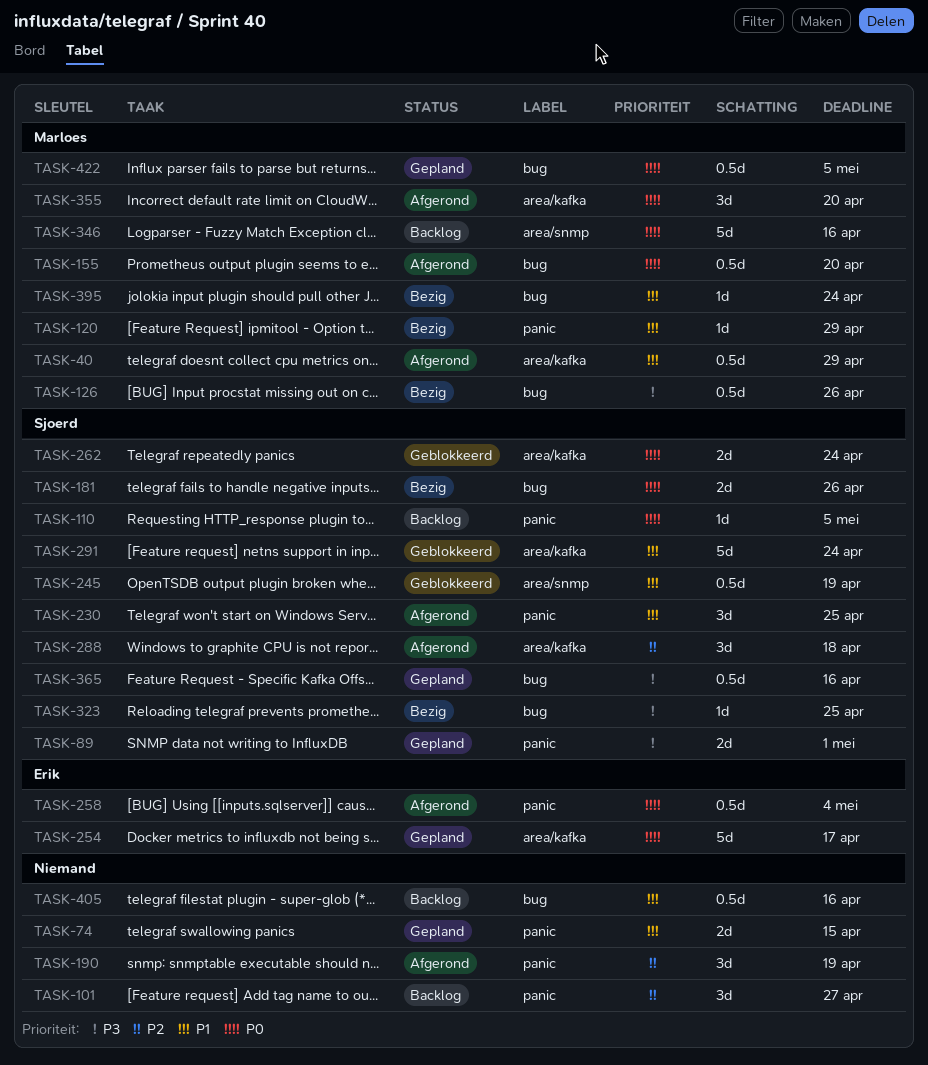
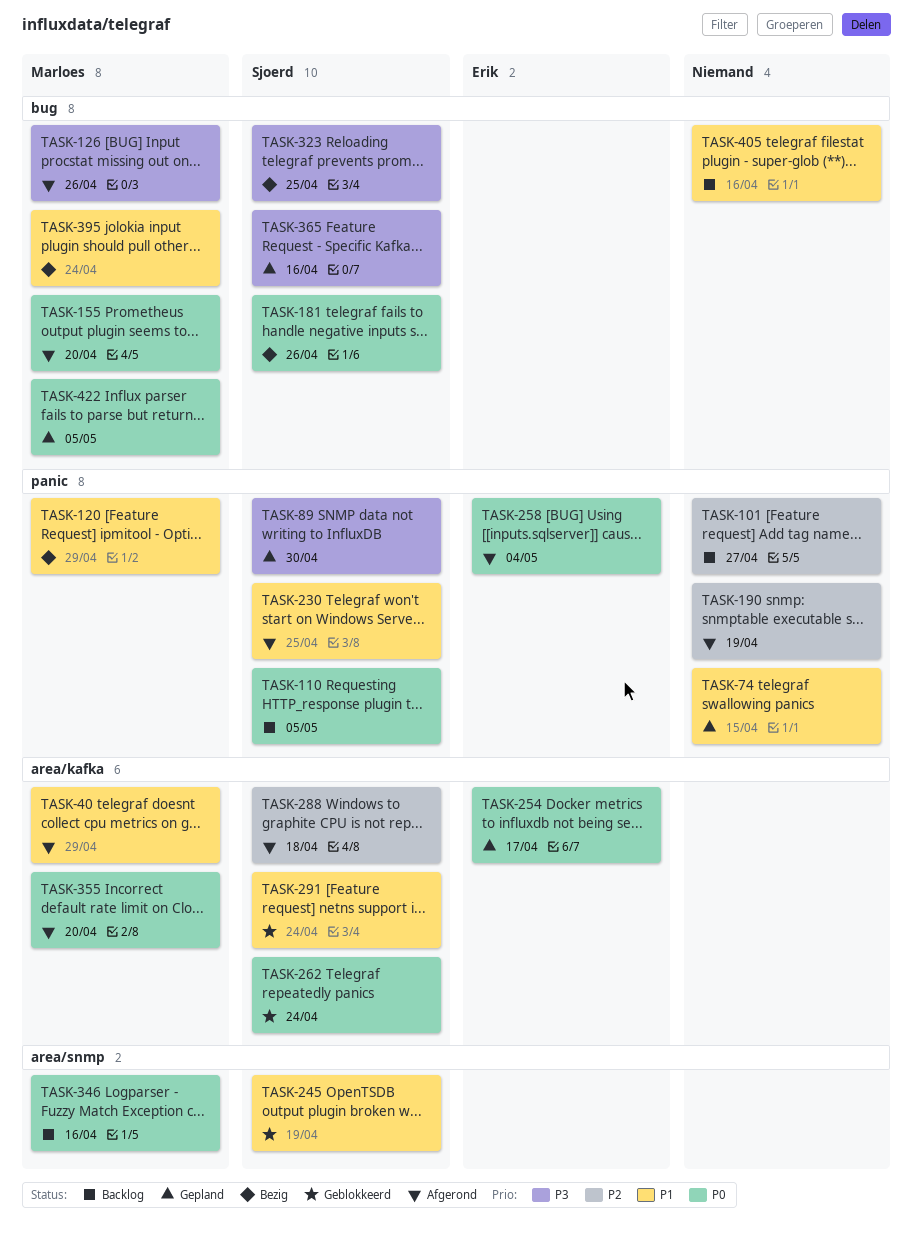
TASK-89, due: May 1 -> Apr 30
TASK-126, status: Bezig -> Afgerond

